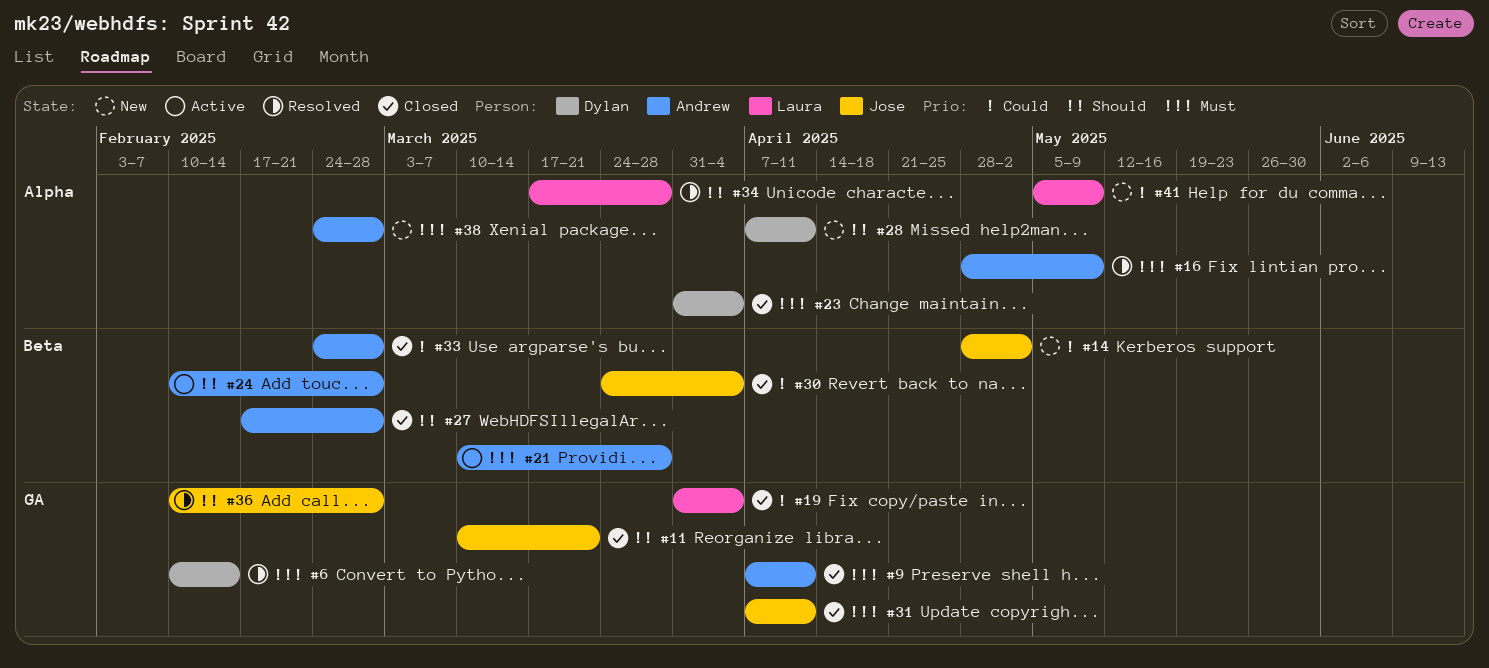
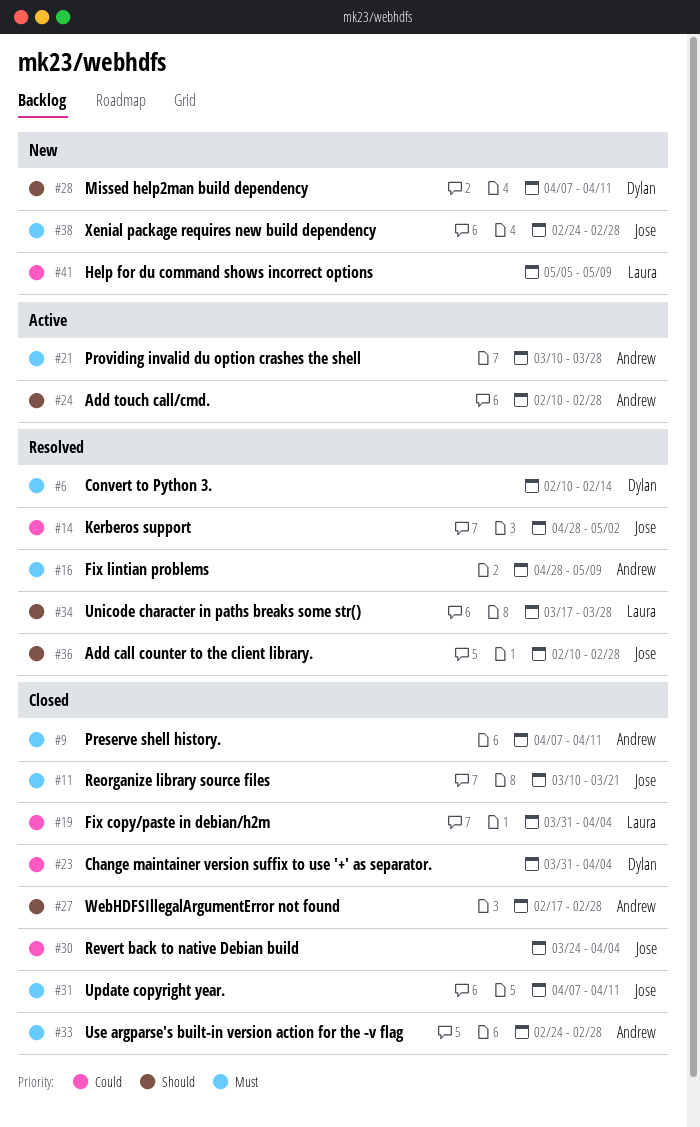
#11, priority: Should -> Must
#14, status: New -> Resolved
#23, priority: Must -> Could
#33, priority: Could -> Must
#38, owner: Andrew -> Jose

